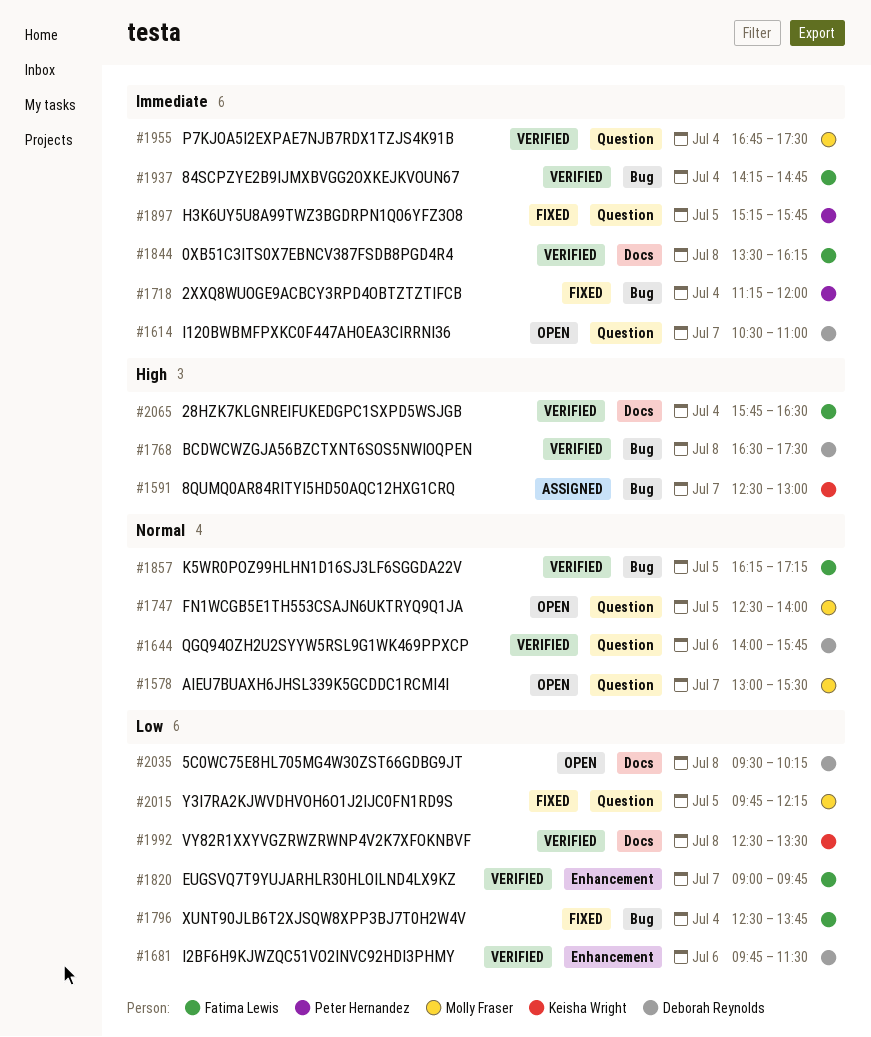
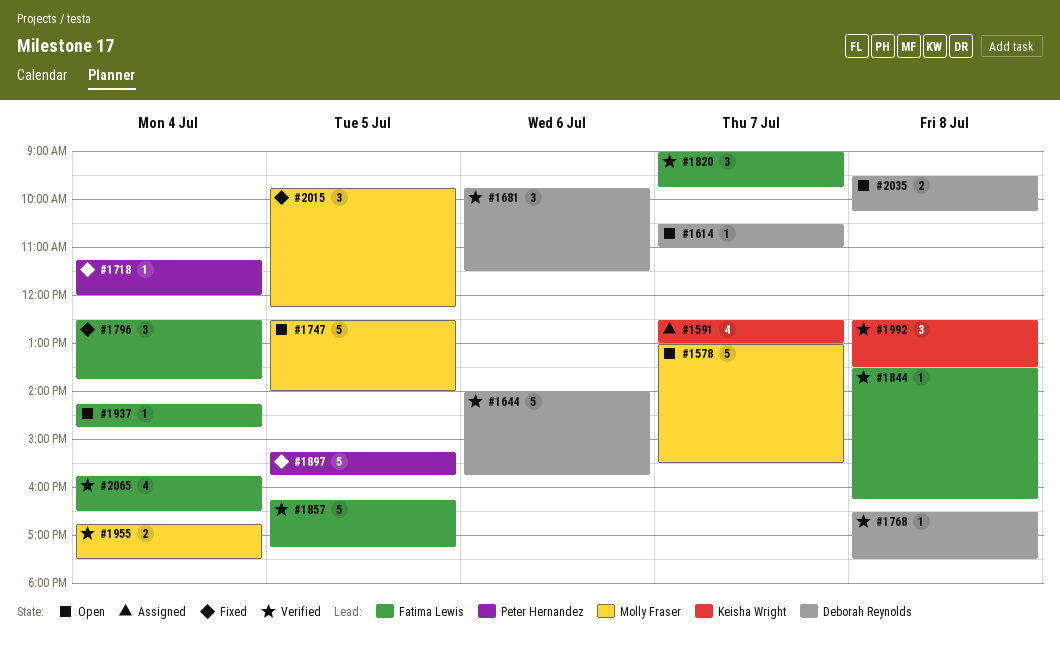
#1937, status: Verified -> Open

